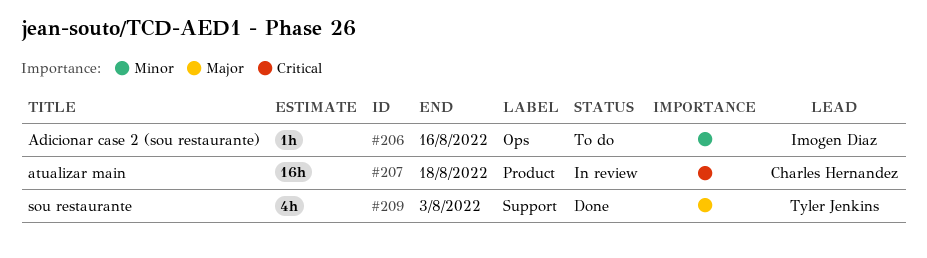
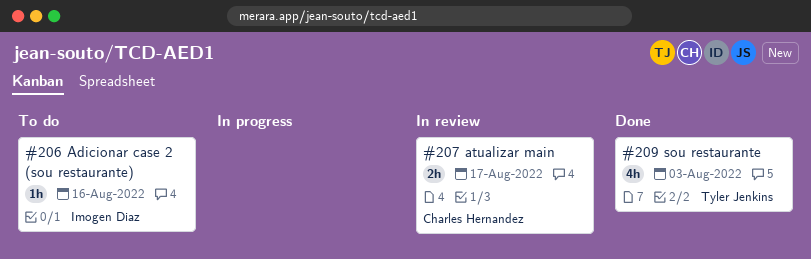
#207, estimate: 16h -> 2h
#207, due: Aug 18 -> Aug 17

